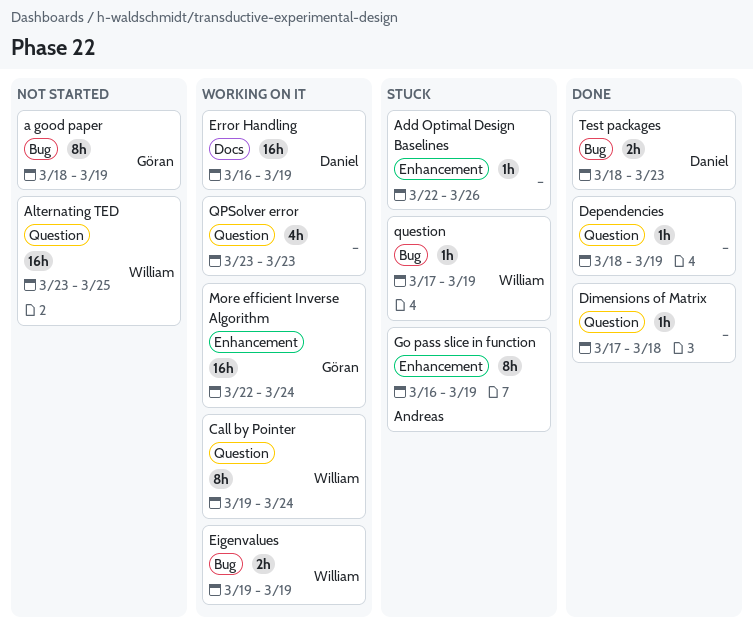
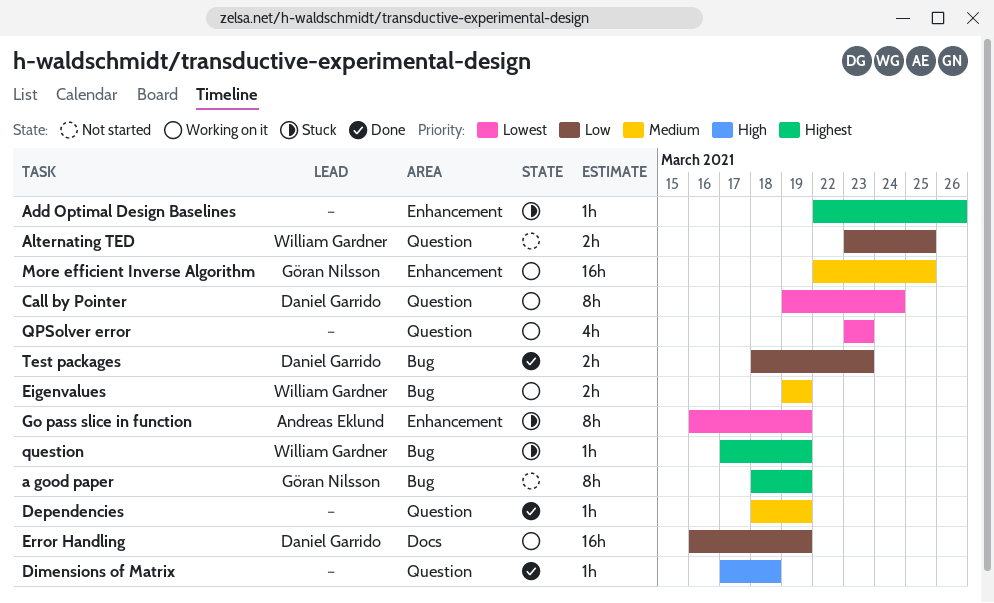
Alternating TED, estimate: 16h -> 2h
Call by Pointer, owner: William Gardner -> Daniel Garrido
More efficient Inverse Algorithm, due: Mar 24 -> Mar 25

